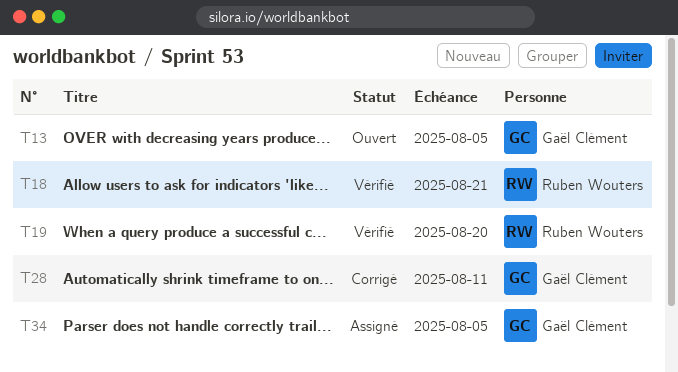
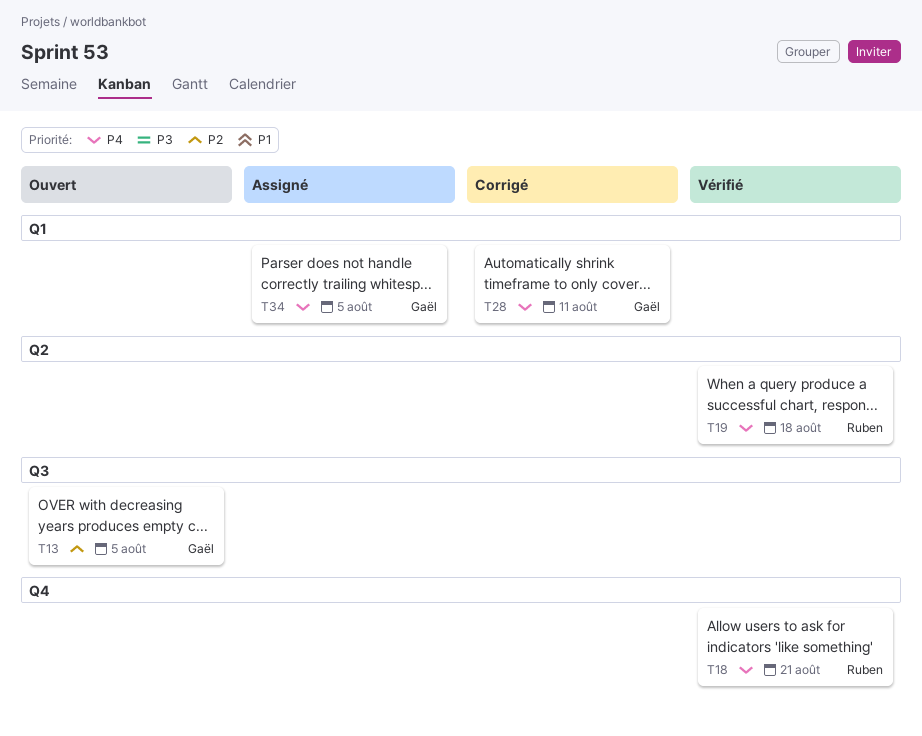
T19, due: Aug 20 -> Aug 18

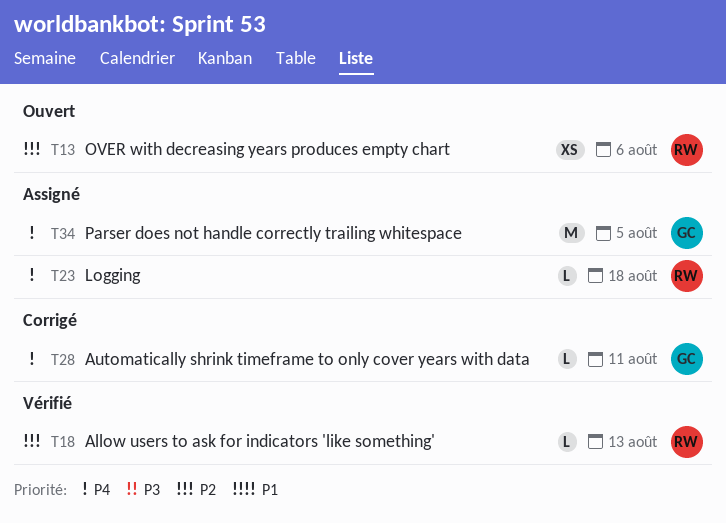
T13, owner: Gaël -> Ruben
T13, due: Aug 5 -> Aug 6
T18, priority: P4 -> P2
T18, due: Aug 21 -> Aug 13
T19: present -> none
T23: none -> present

